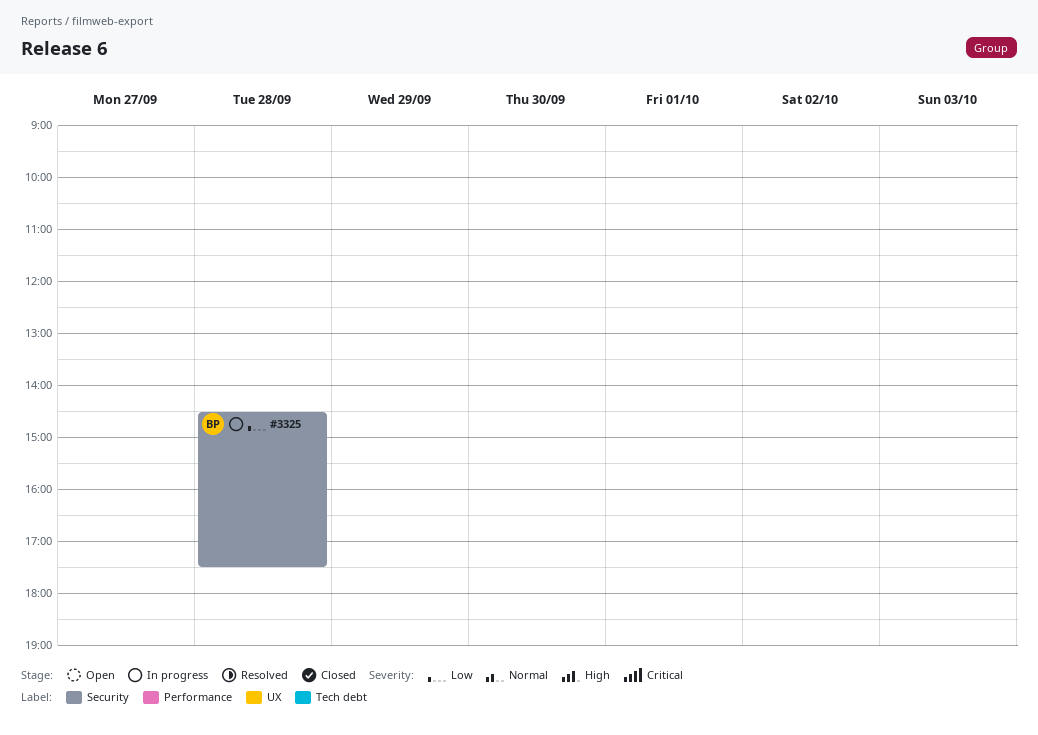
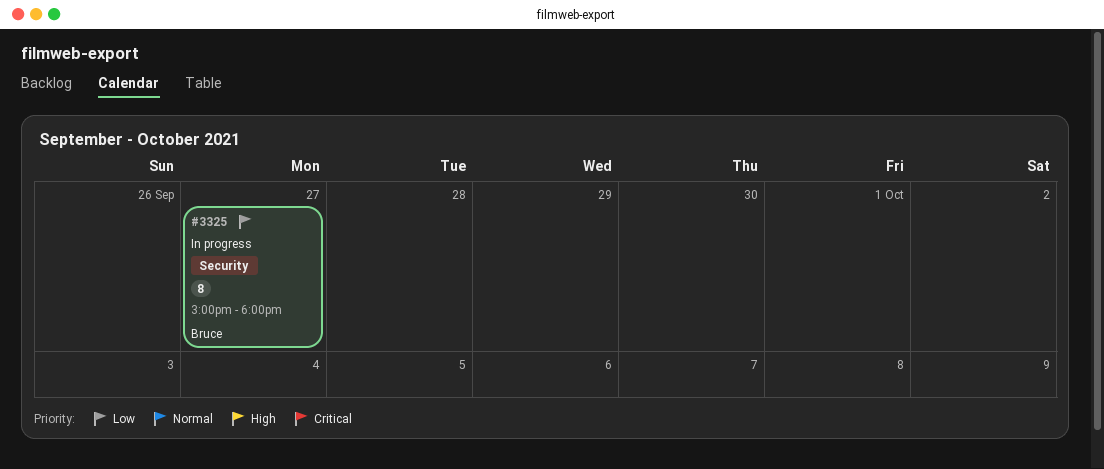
#3325, day: Sep 28 -> Sep 27
#3325, begins: 14:30 -> 15:00
#3325, ends: 17:30 -> 18:00

